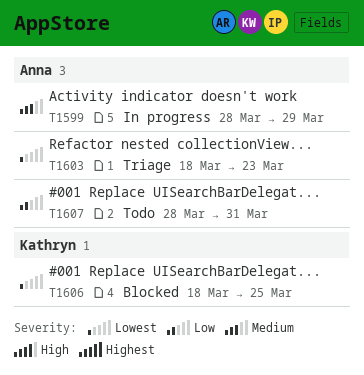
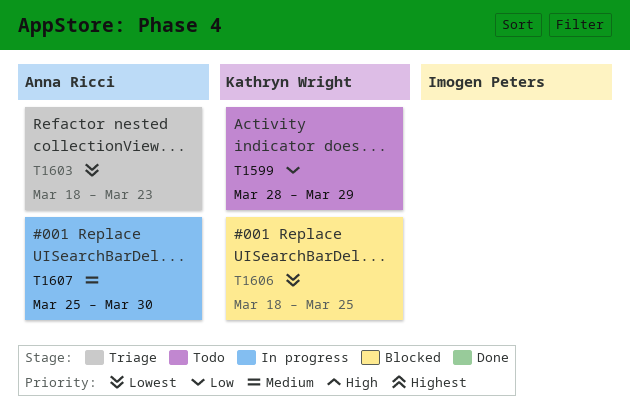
T1599, status: In progress -> Todo
T1599, owner: Anna Ricci -> Kathryn Wright
T1599, priority: Medium -> Low
T1607, status: Todo -> In progress
T1607, priority: Low -> Medium
T1607, start: Mar 28 -> Mar 25
T1607, due: Mar 31 -> Mar 30

